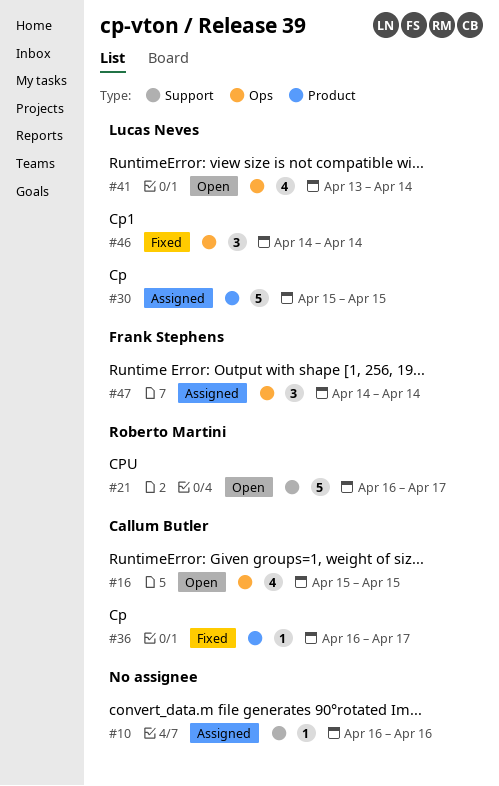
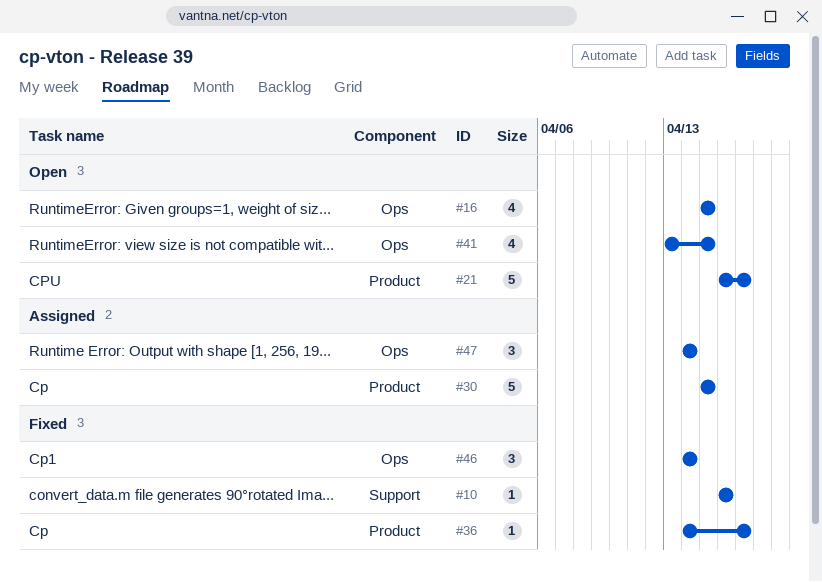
#10, status: Assigned -> Fixed
#21, label: Support -> Product
#36, start: Apr 16 -> Apr 14
#41, due: Apr 14 -> Apr 15

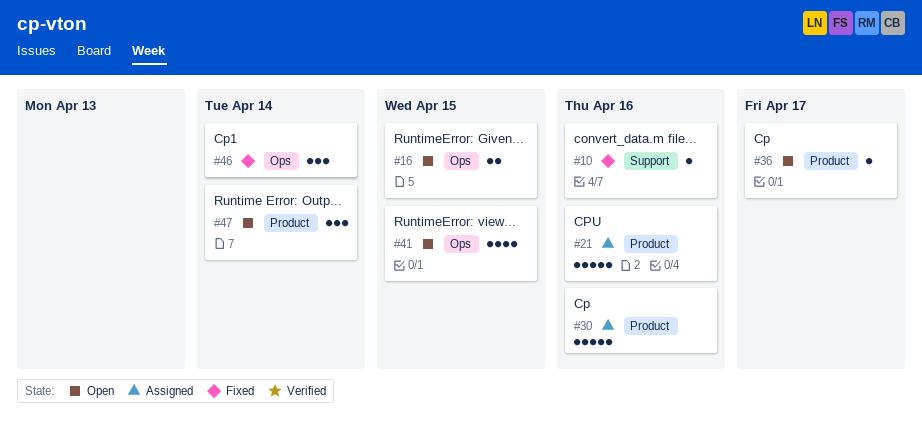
#16, estimate: 4 -> 2
#21, status: Open -> Assigned
#21, due: Apr 17 -> Apr 16
#30, due: Apr 15 -> Apr 16
#36, status: Fixed -> Open
#47, status: Assigned -> Open
#47, label: Ops -> Product

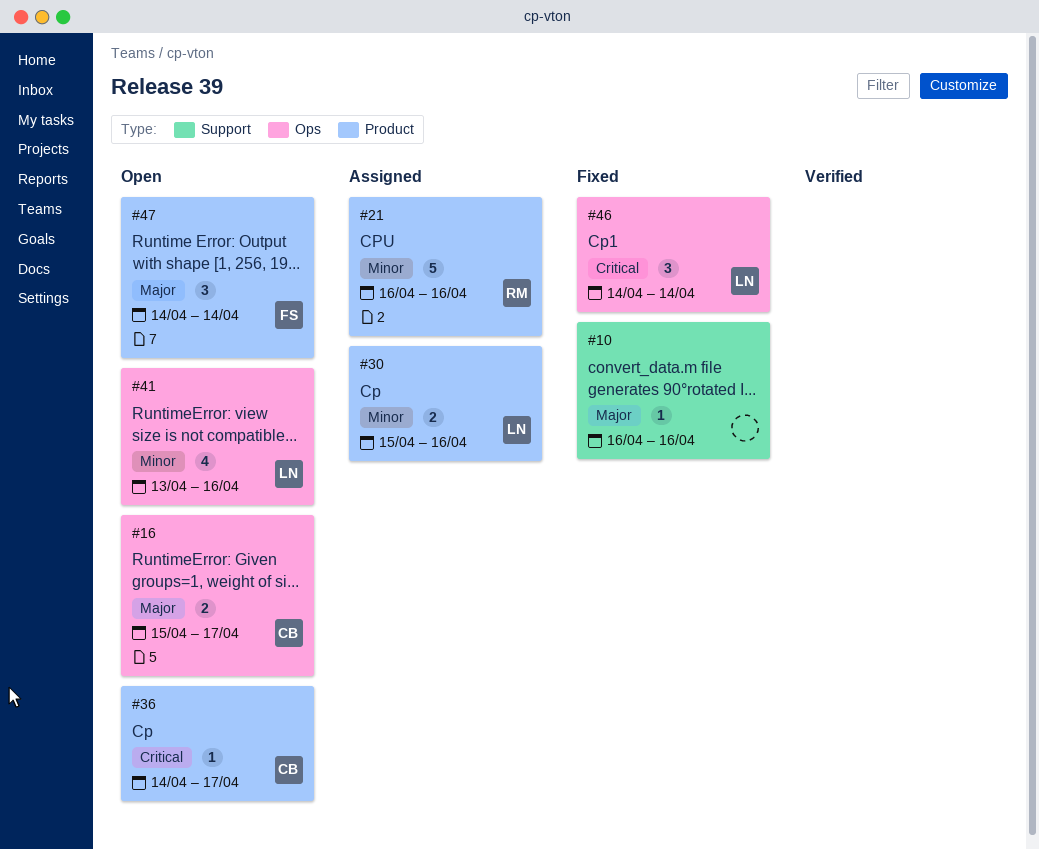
#16, due: Apr 15 -> Apr 17
#30, estimate: 5 -> 2
#41, due: Apr 15 -> Apr 16

